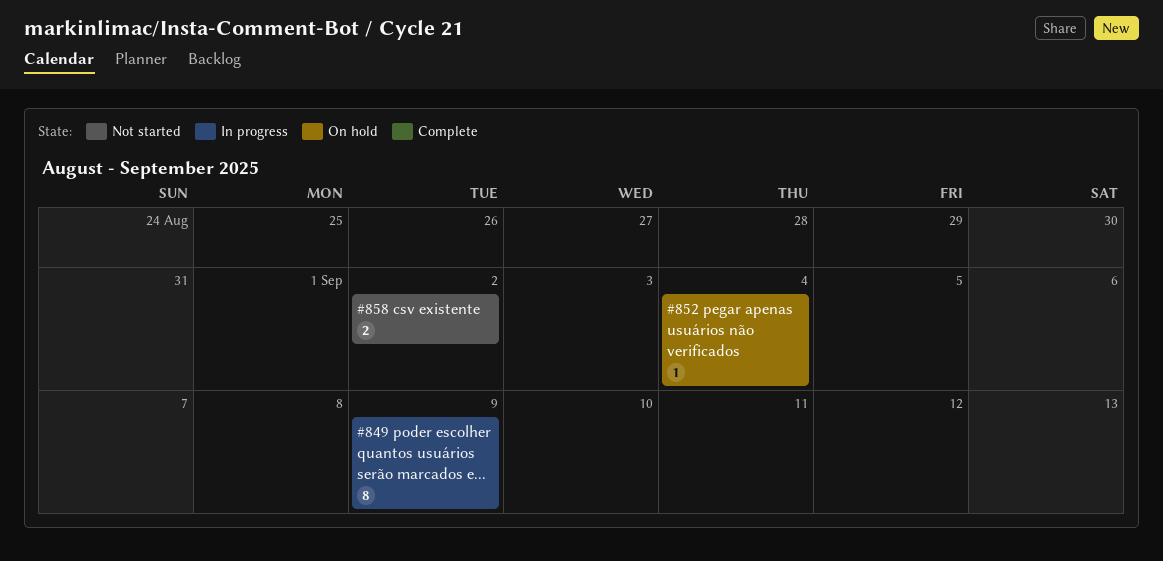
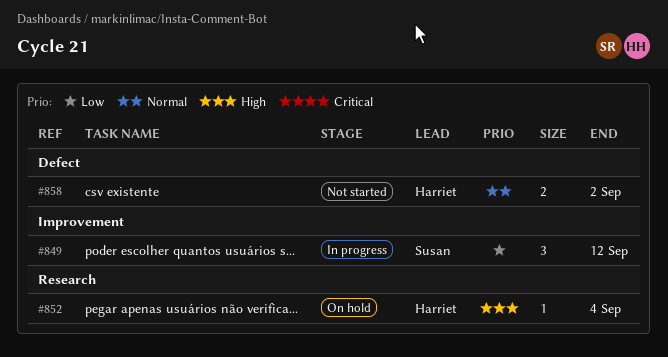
#849, estimate: 8 -> 3
#849, due: Sep 9 -> Sep 12

